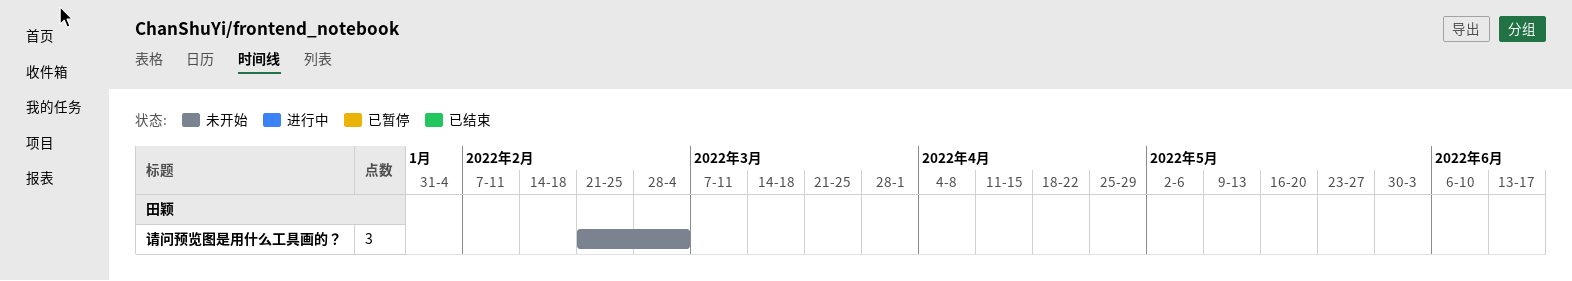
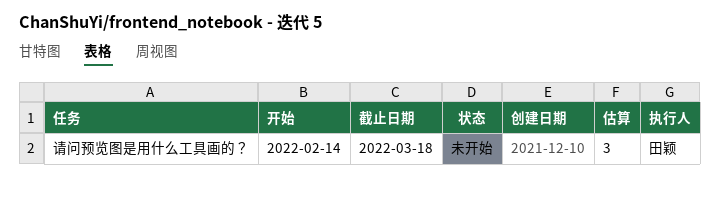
请问预览图是用什么工具画的？, start: Feb 21 -> Feb 14
请问预览图是用什么工具画的？, due: Mar 4 -> Mar 18

